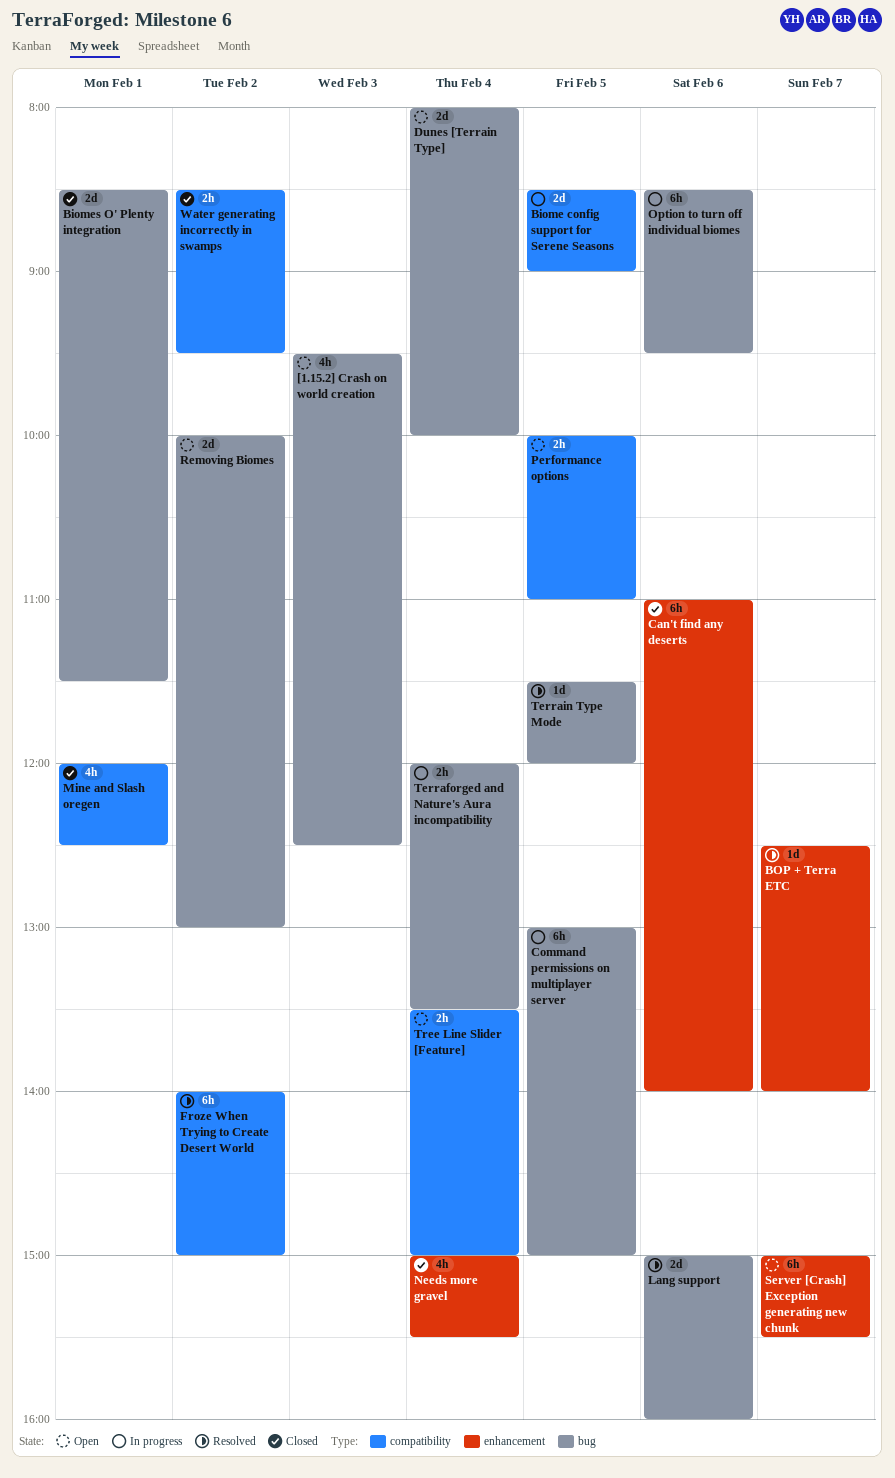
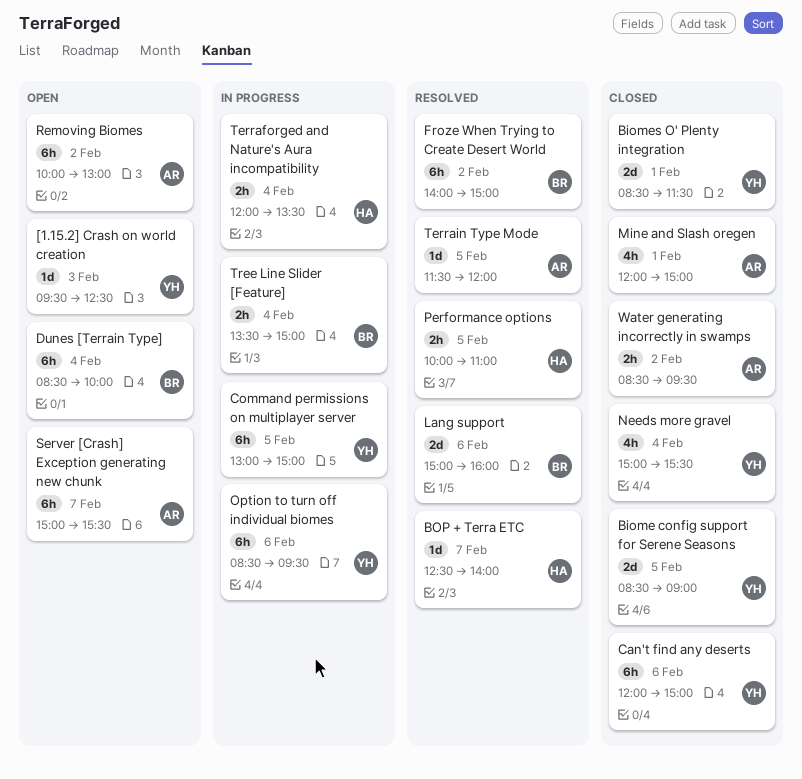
[1.15.2] Crash on world creation, estimate: 4h -> 1d
Biome config support for Serene Seasons, status: In progress -> Closed
Can't find any deserts, begins: 11:00 -> 12:00
Can't find any deserts, ends: 14:00 -> 15:00
Dunes [Terrain Type], estimate: 2d -> 6h
Dunes [Terrain Type], begins: 08:00 -> 08:30
Mine and Slash oregen, ends: 12:30 -> 15:00
Performance options, status: Open -> Resolved
Removing Biomes, estimate: 2d -> 6h
Tree Line Slider [Feature], status: Open -> In progress

